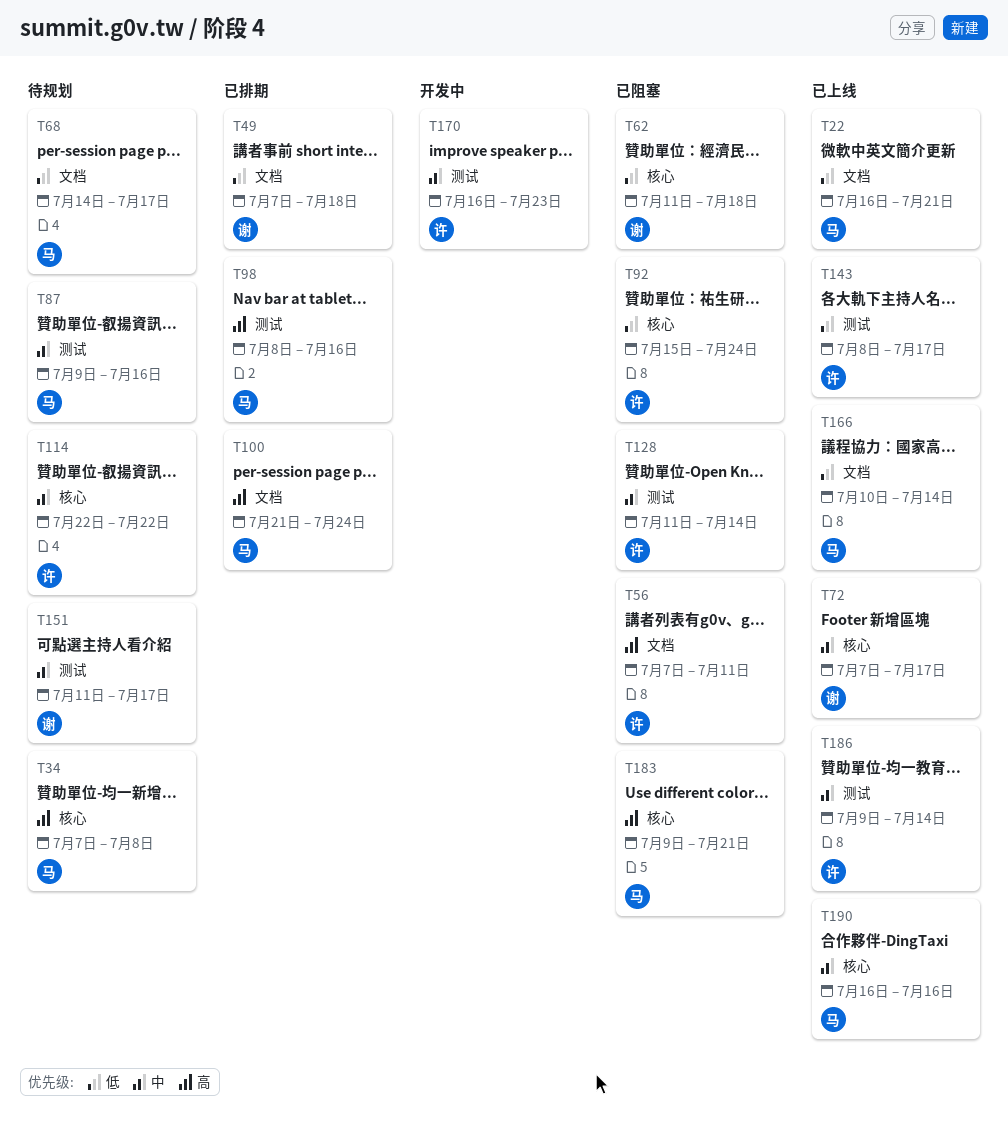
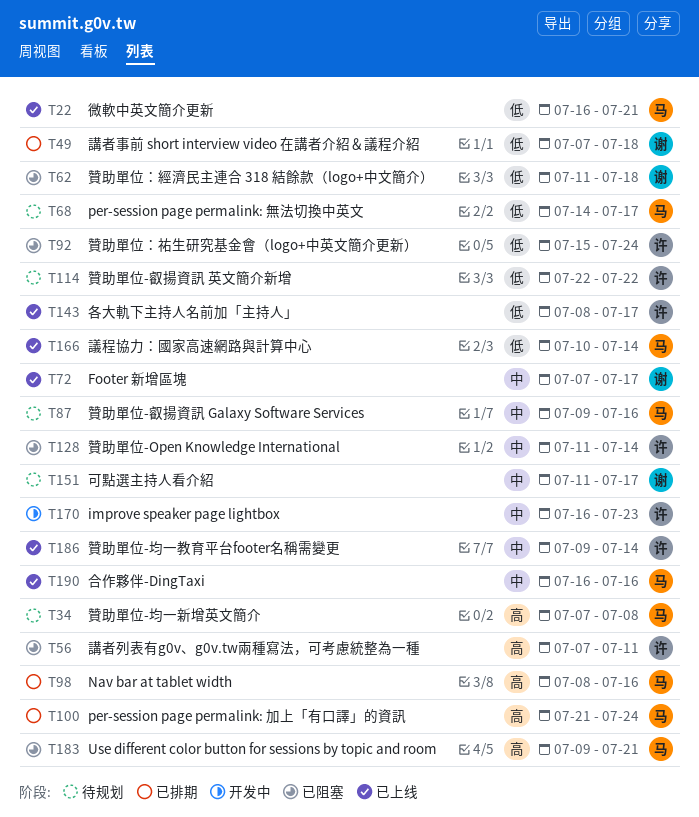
T114, priority: 中 -> 低

